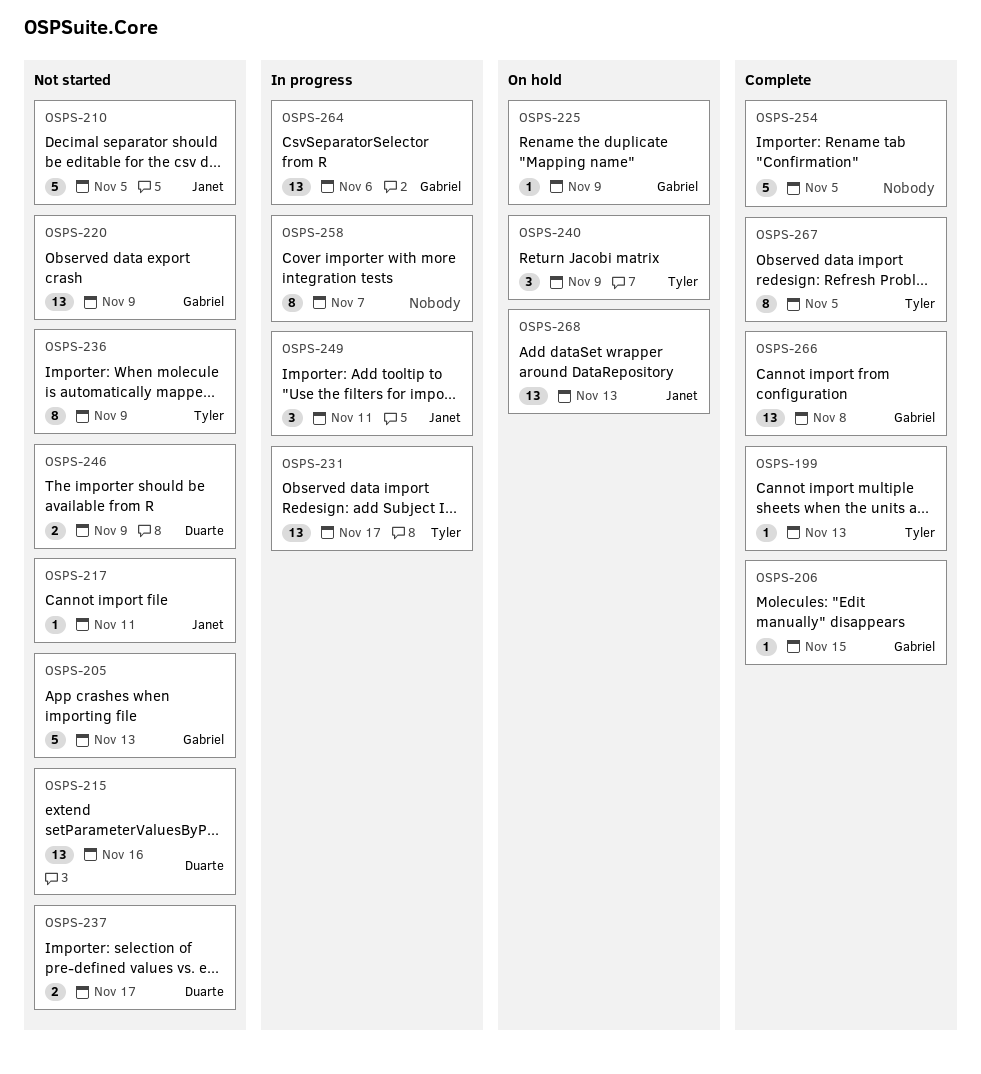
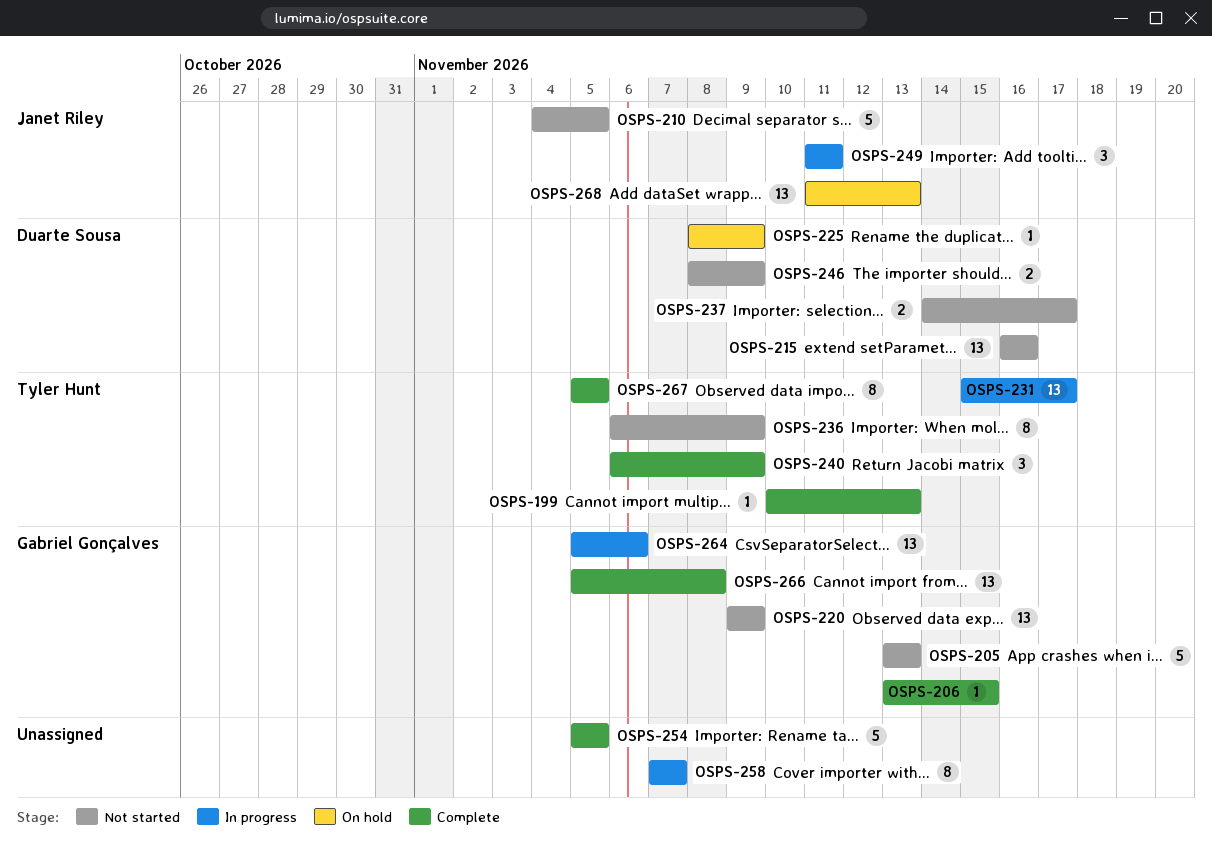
OSPS-217: present -> none
OSPS-225, owner: Gabriel Gonçalves -> Duarte Sousa
OSPS-240, status: On hold -> Complete

